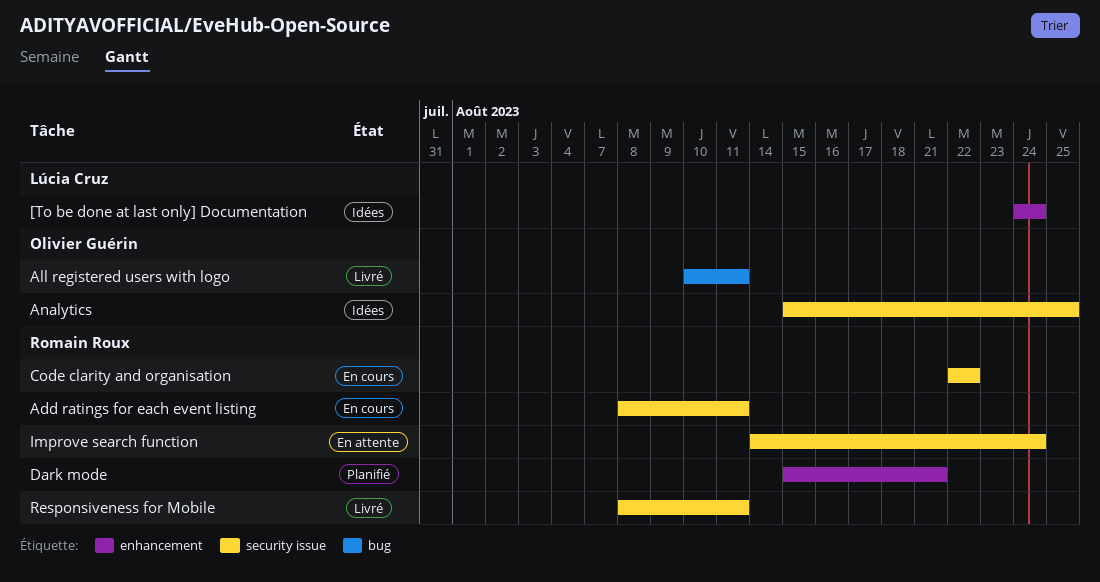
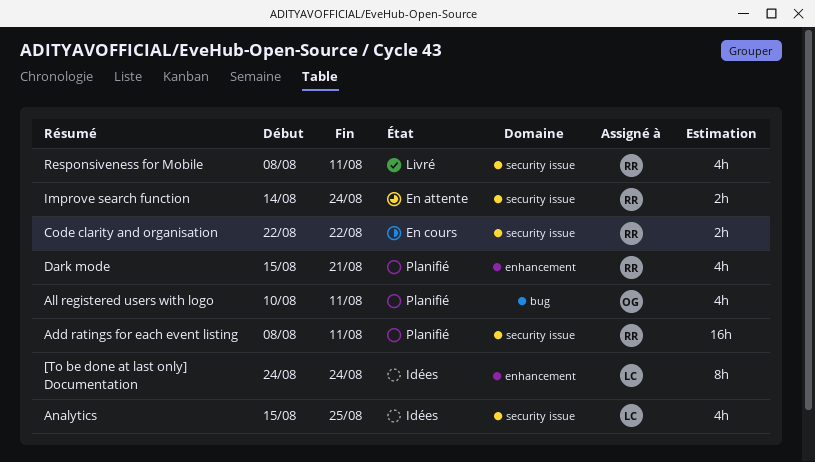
Add ratings for each event listing, status: En cours -> Planifié
All registered users with logo, status: Livré -> Planifié
Analytics, owner: Olivier Guérin -> Lúcia Cruz

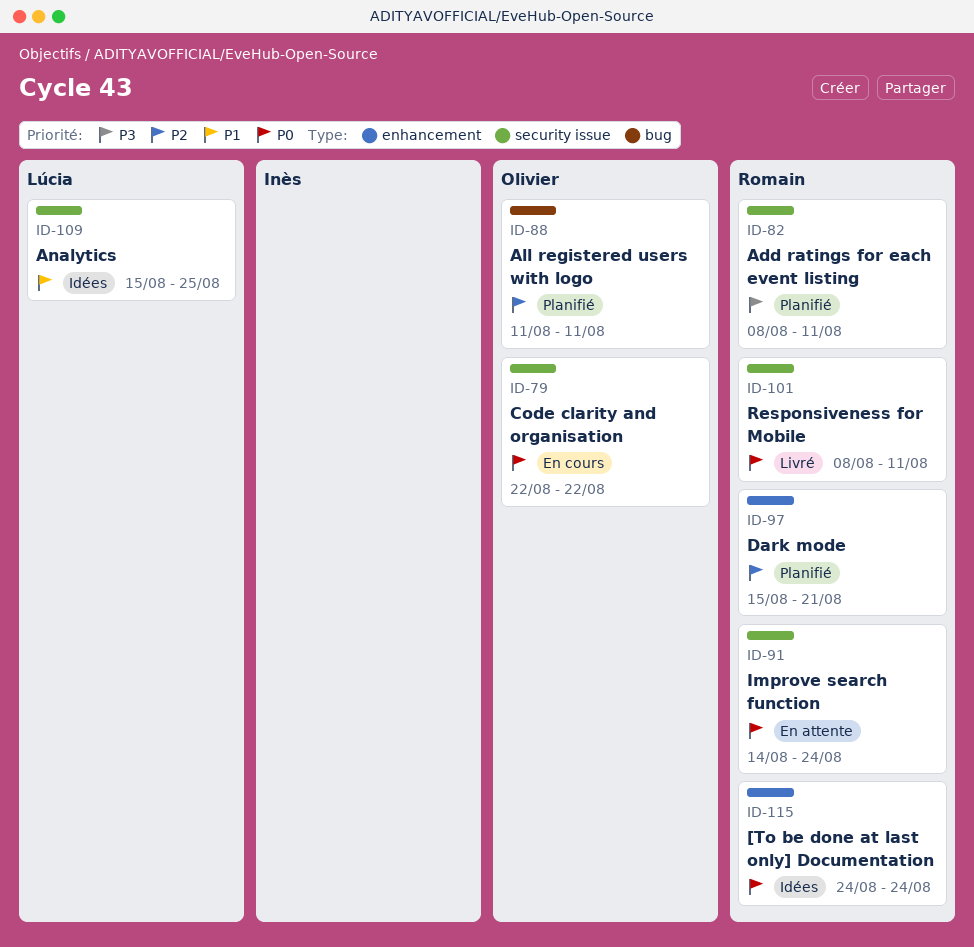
[To be done at last only] Documentation, owner: Lúcia -> Romain
All registered users with logo, start: Aug 10 -> Aug 11
Code clarity and organisation, owner: Romain -> Olivier

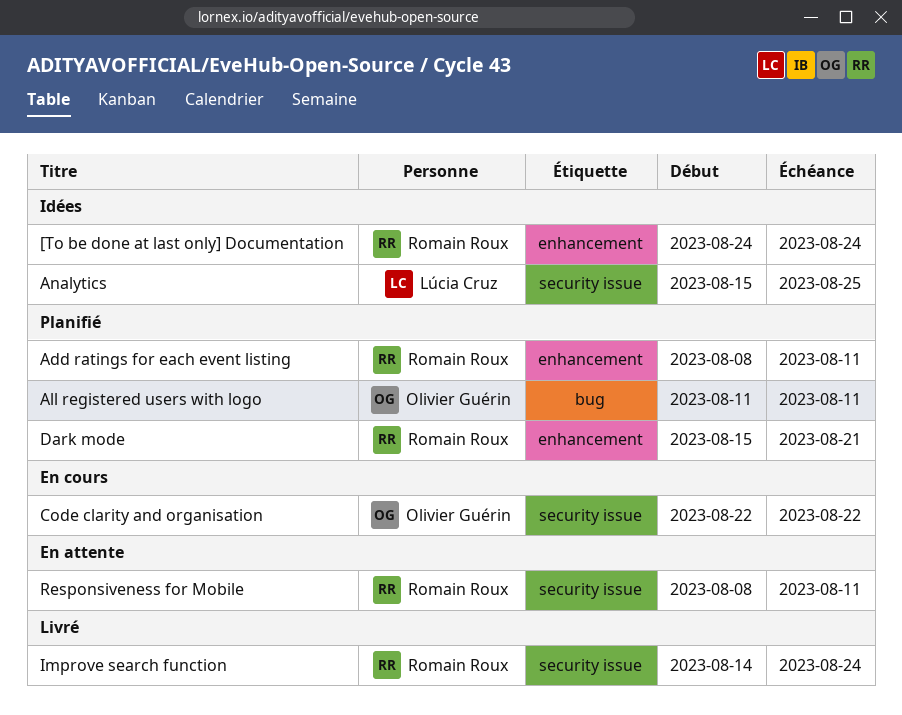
Add ratings for each event listing, label: security issue -> enhancement
Improve search function, status: En attente -> Livré
Responsiveness for Mobile, status: Livré -> En attente

